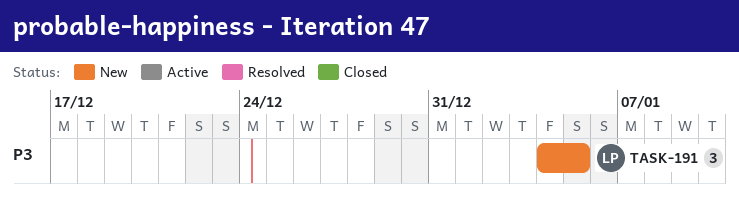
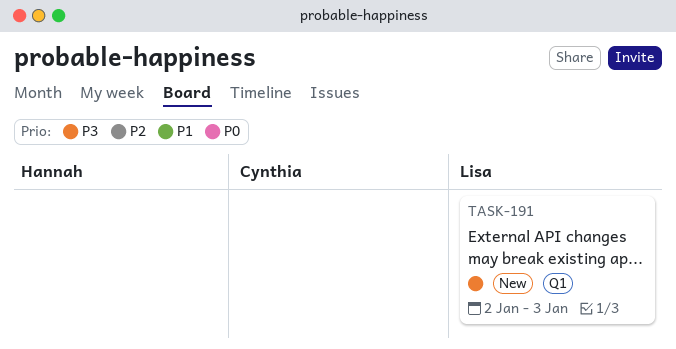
TASK-191, start: Jan 4 -> Jan 2
TASK-191, due: Jan 5 -> Jan 3

